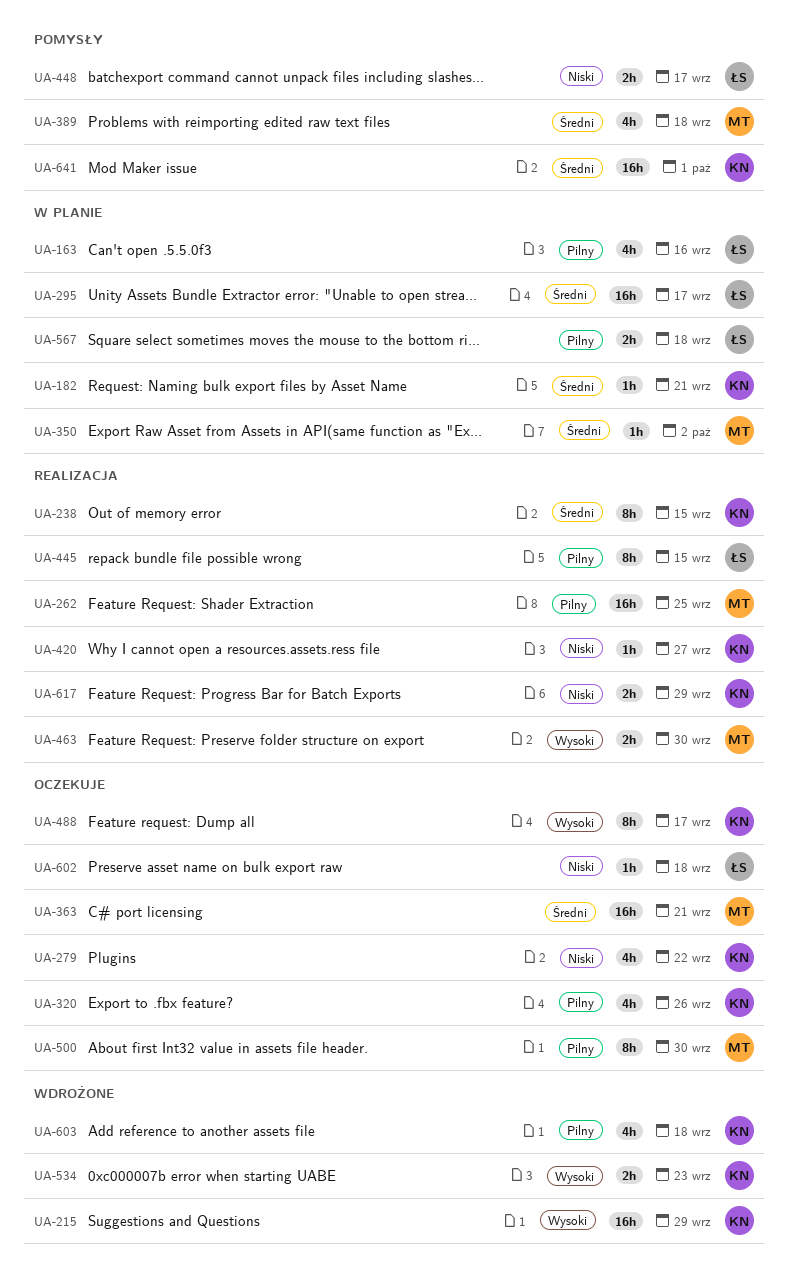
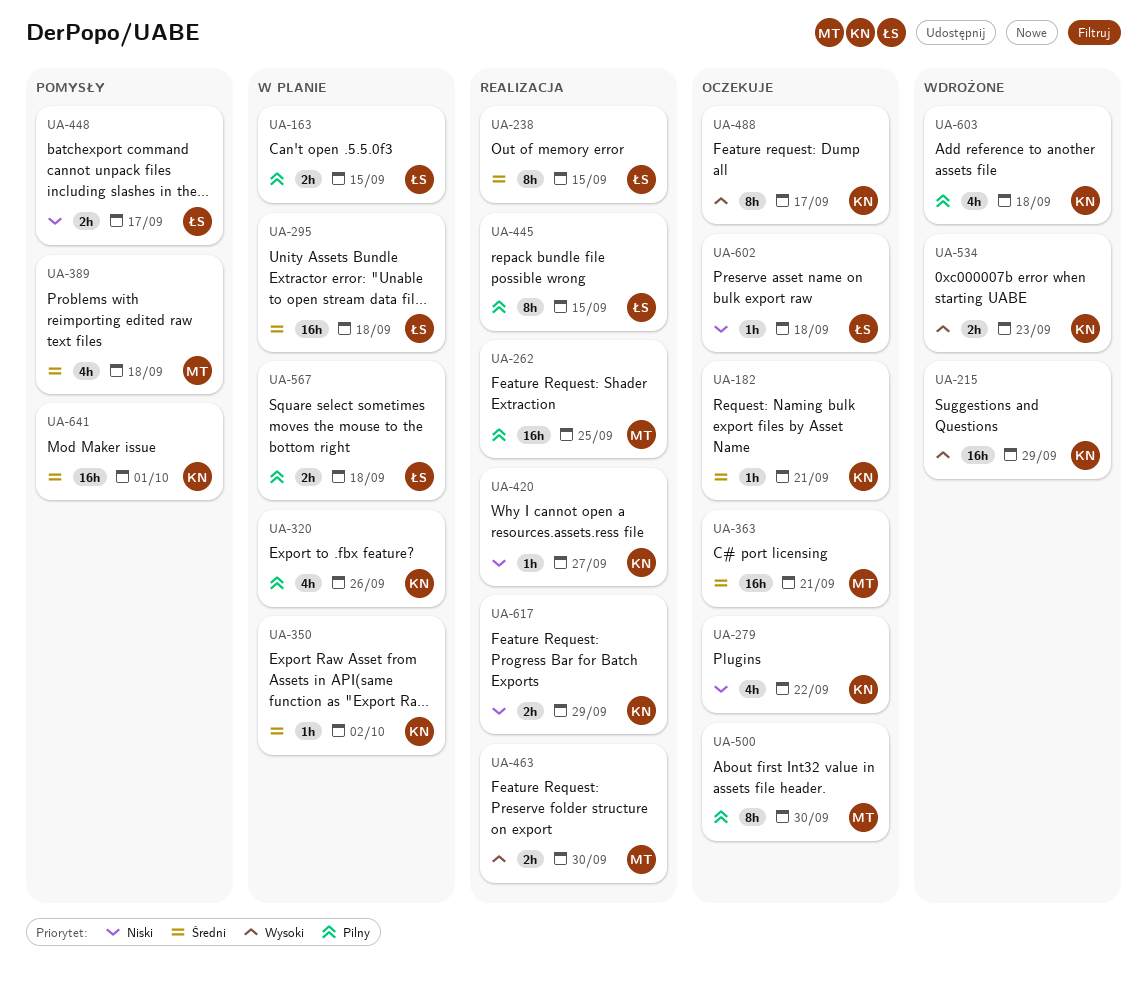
UA-163, estimate: 4h -> 2h
UA-163, due: Sep 16 -> Sep 15
UA-182, status: W planie -> Oczekuje
UA-238, owner: KN -> ŁS
UA-295, due: Sep 17 -> Sep 18
UA-320, status: Oczekuje -> W planie
UA-350, owner: MT -> KN

